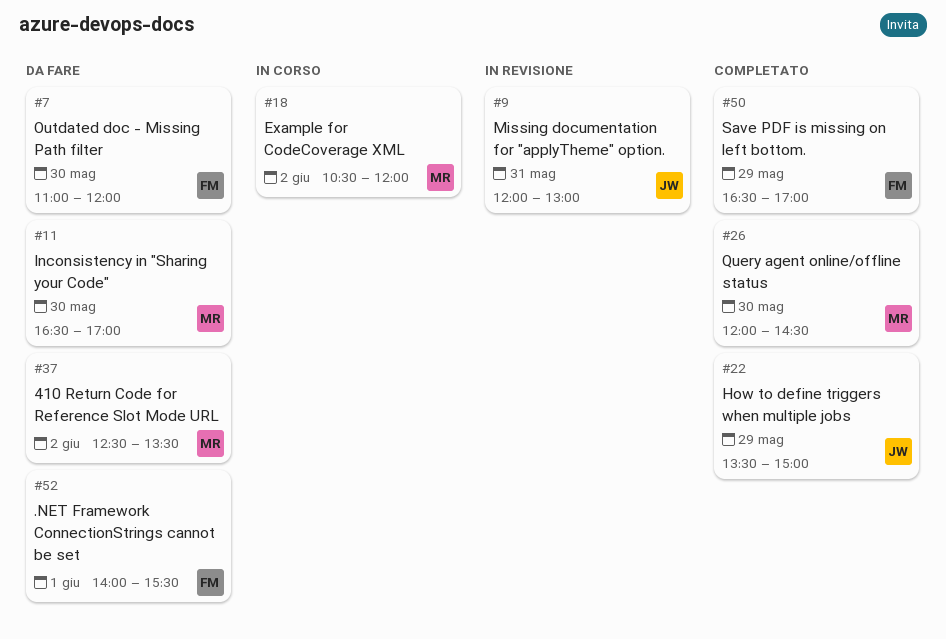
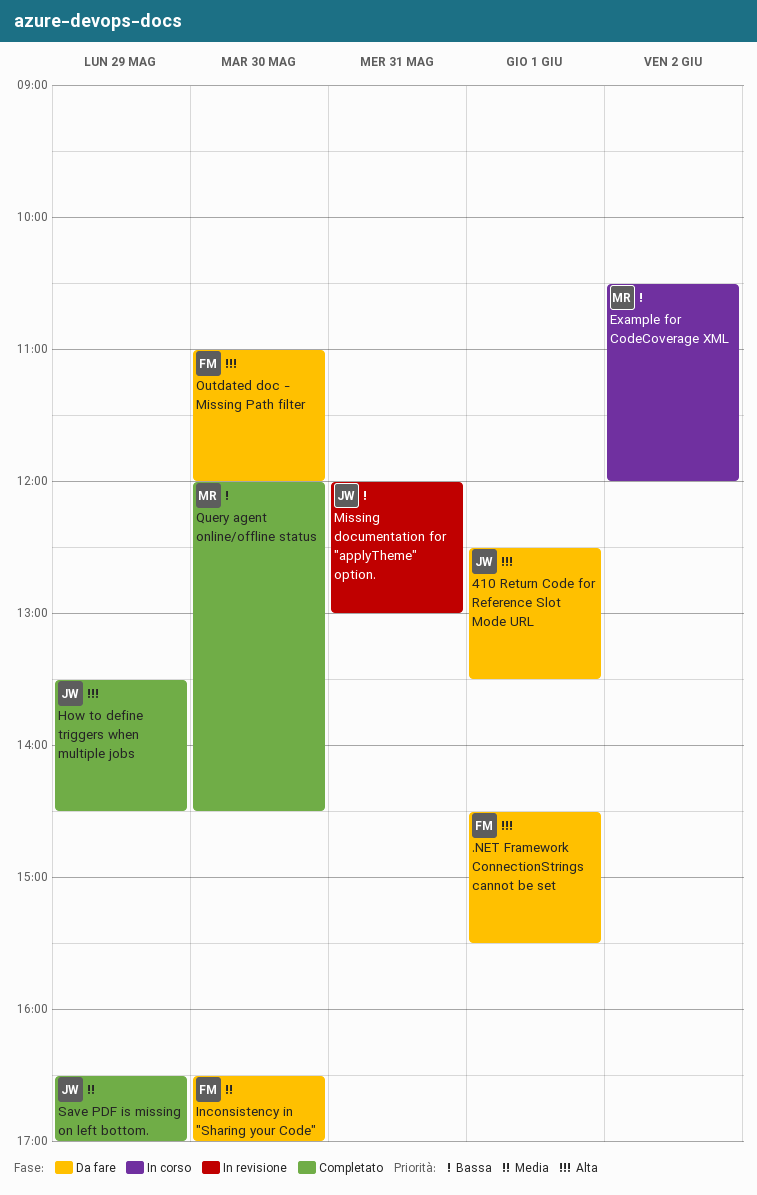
.NET Framework ConnectionStrings cannot be set, begins: 14:00 -> 14:30
410 Return Code for Reference Slot Mode URL, owner: MR -> JW
410 Return Code for Reference Slot Mode URL, day: Jun 2 -> Jun 1
How to define triggers when multiple jobs, ends: 15:00 -> 14:30
Inconsistency in "Sharing your Code", owner: MR -> FM
Save PDF is missing on left bottom., owner: FM -> JW

